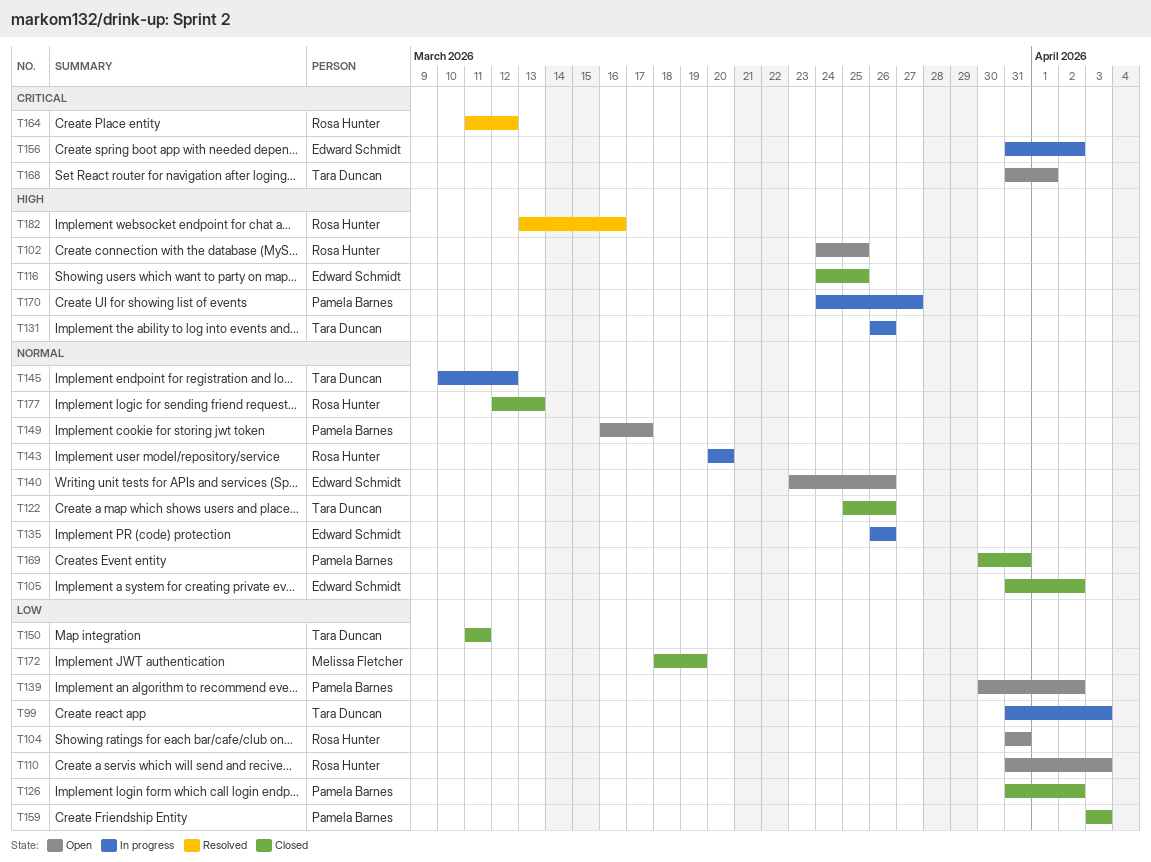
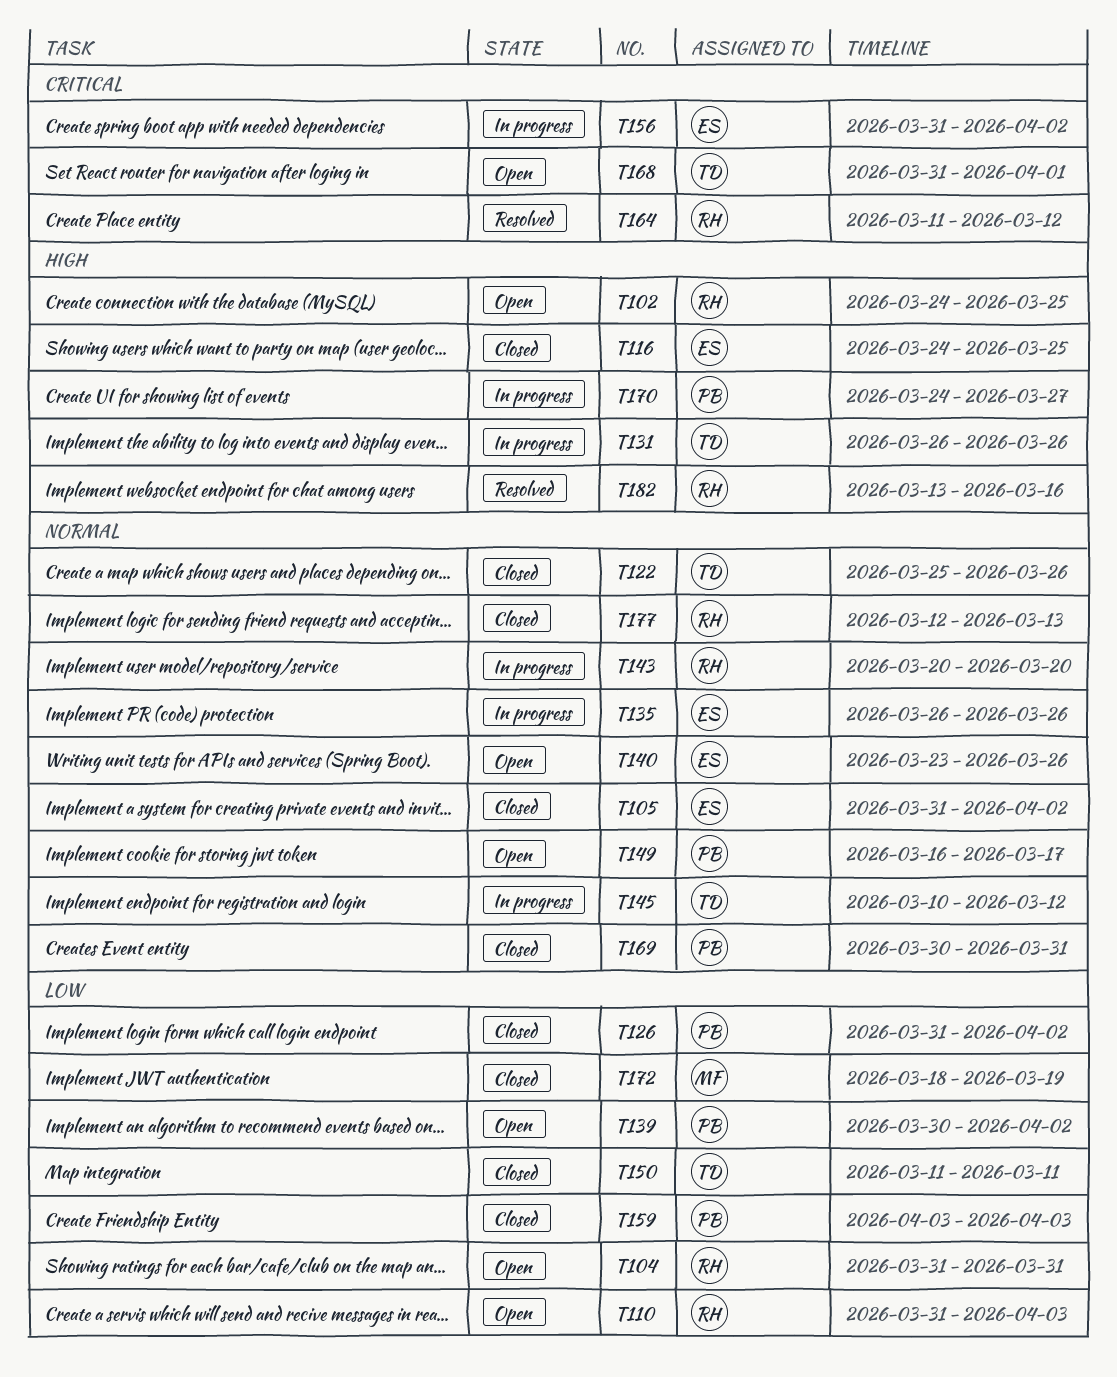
T99: present -> none

